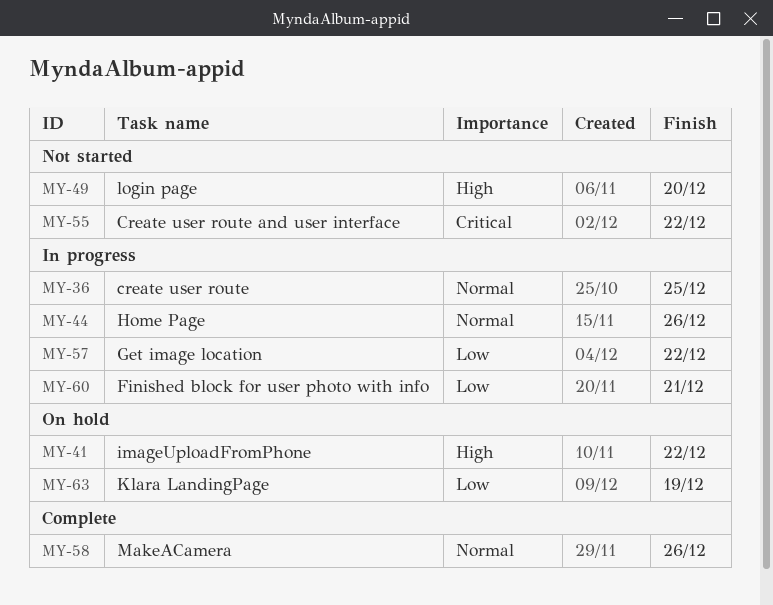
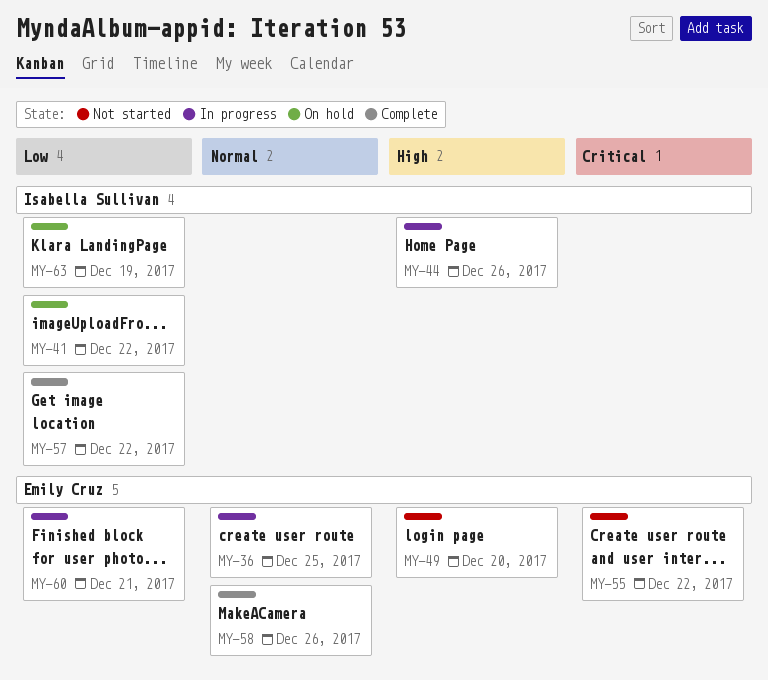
MY-41, priority: High -> Low
MY-44, priority: Normal -> High
MY-57, status: In progress -> Complete

